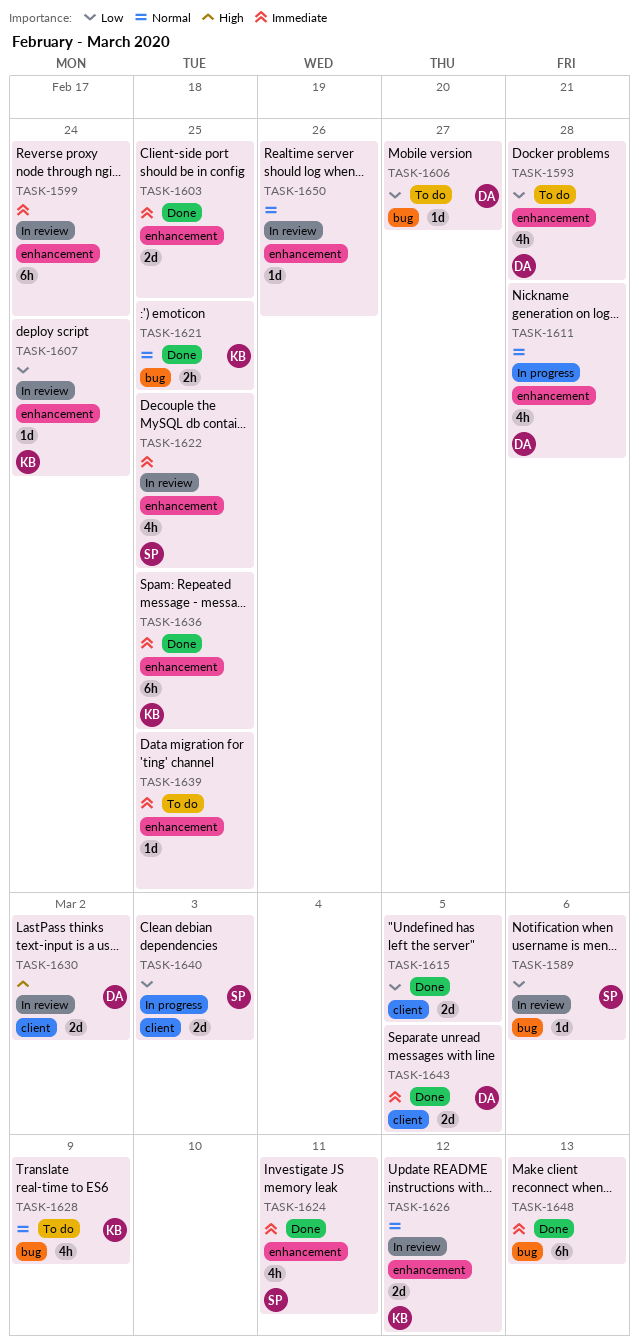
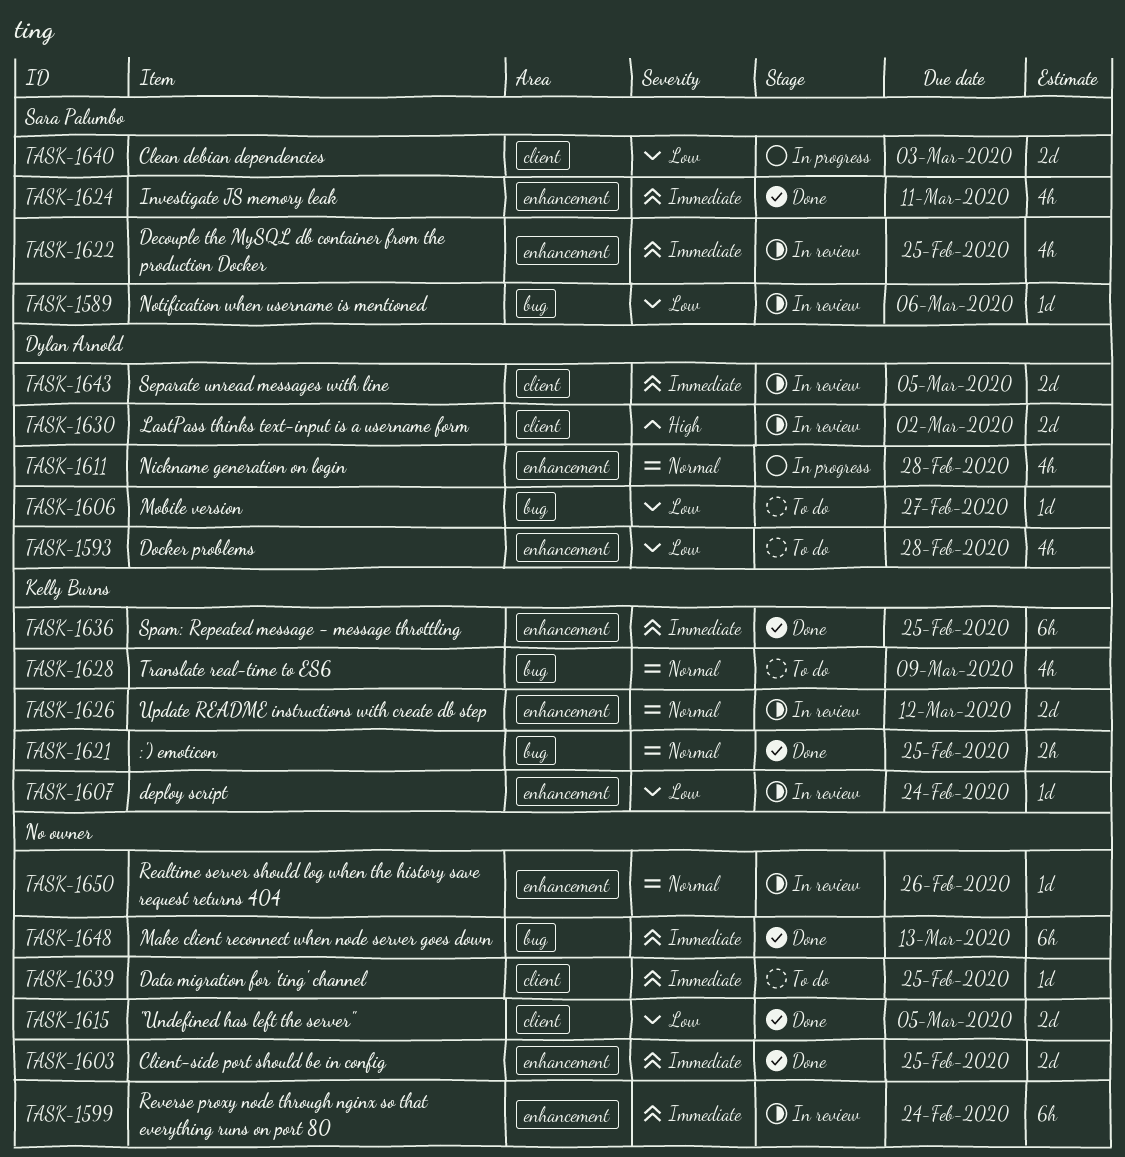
TASK-1639, label: enhancement -> client
TASK-1643, status: Done -> In review

